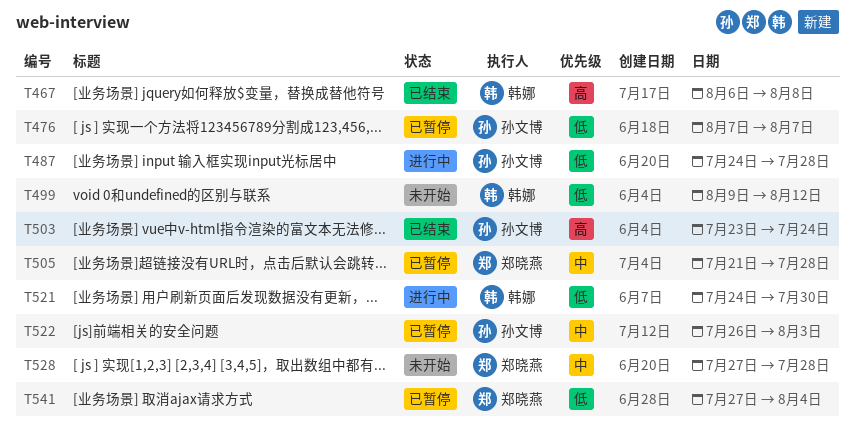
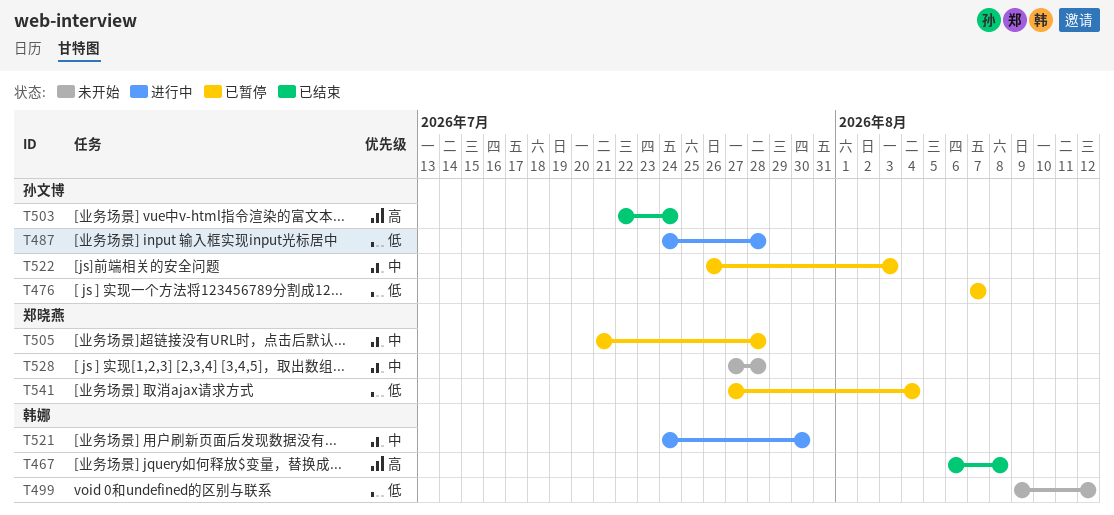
T503, start: Jul 23 -> Jul 22
T521, priority: 低 -> 中

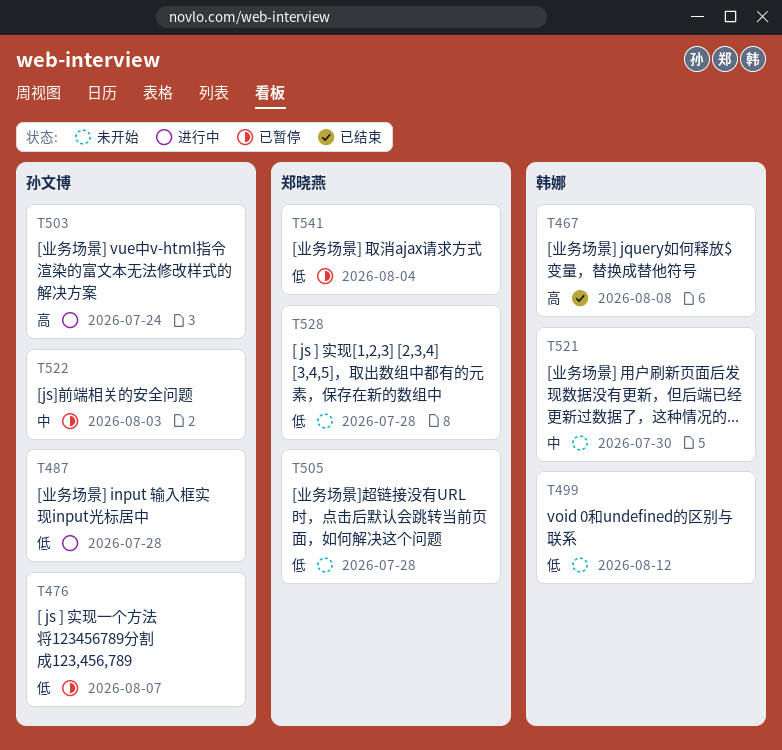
T503, status: 已结束 -> 进行中
T505, status: 已暂停 -> 未开始
T505, priority: 中 -> 低
T521, status: 进行中 -> 未开始
T528, priority: 中 -> 低

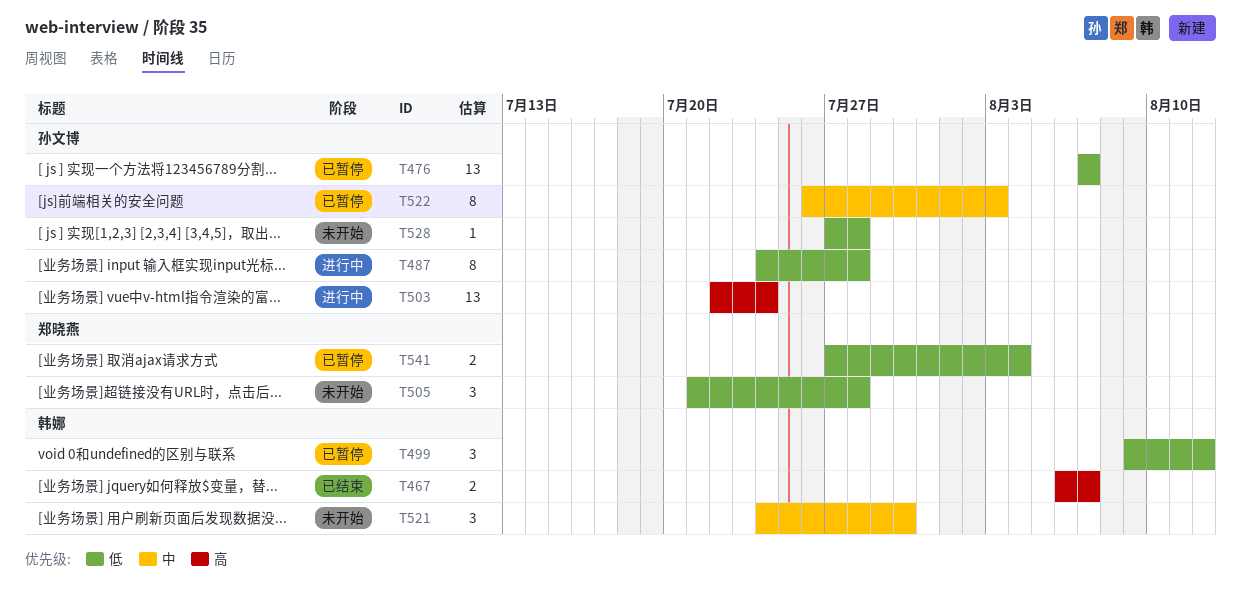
T467, due: Aug 8 -> Aug 7
T499, status: 未开始 -> 已暂停
T528, owner: 郑晓燕 -> 孙文博

